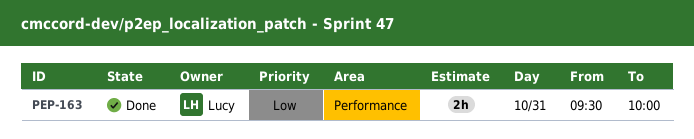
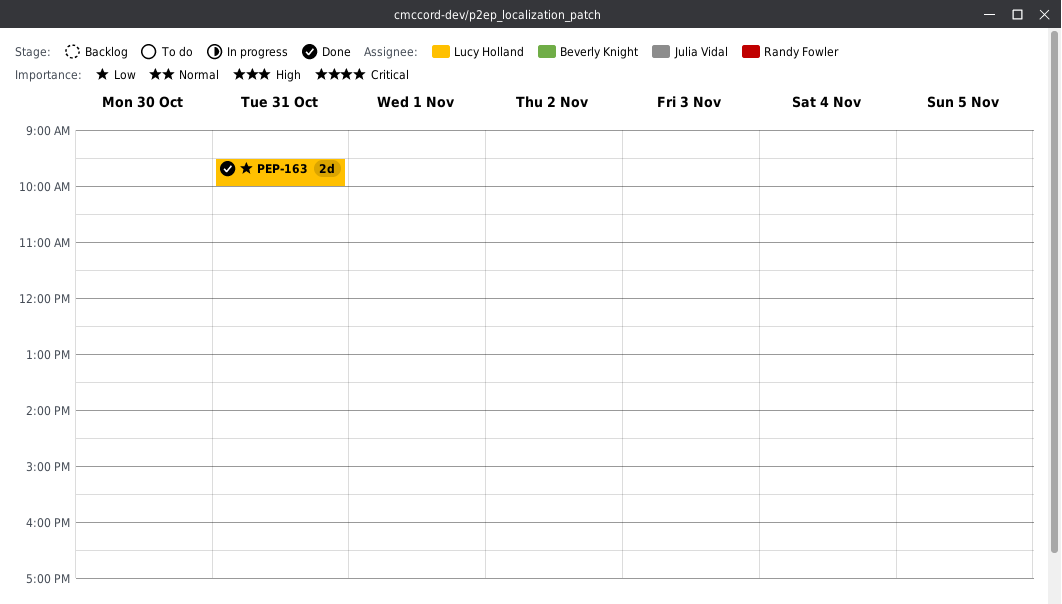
PEP-163, estimate: 2h -> 2d

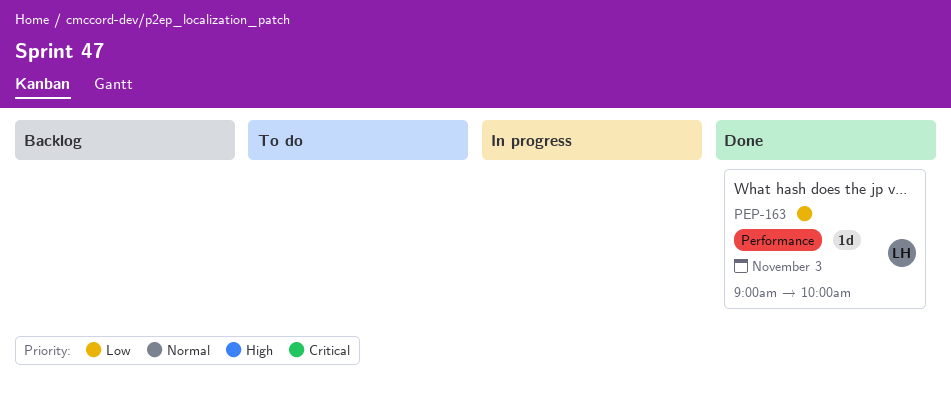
PEP-163, estimate: 2d -> 1d
PEP-163, day: Oct 31 -> Nov 3
PEP-163, begins: 09:30 -> 09:00

